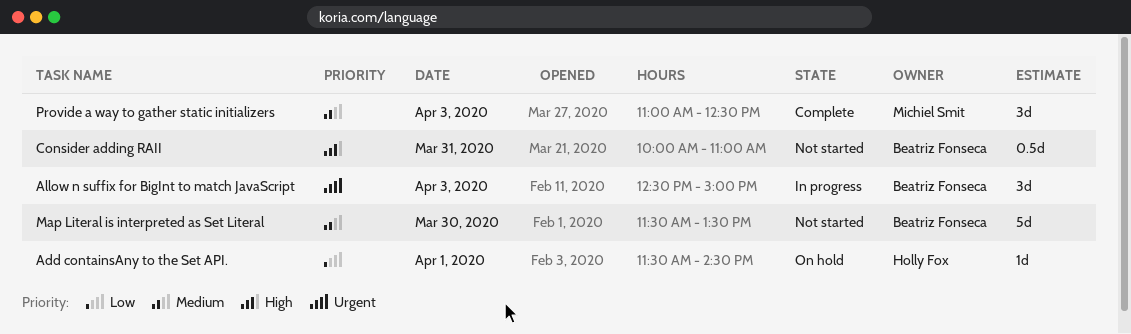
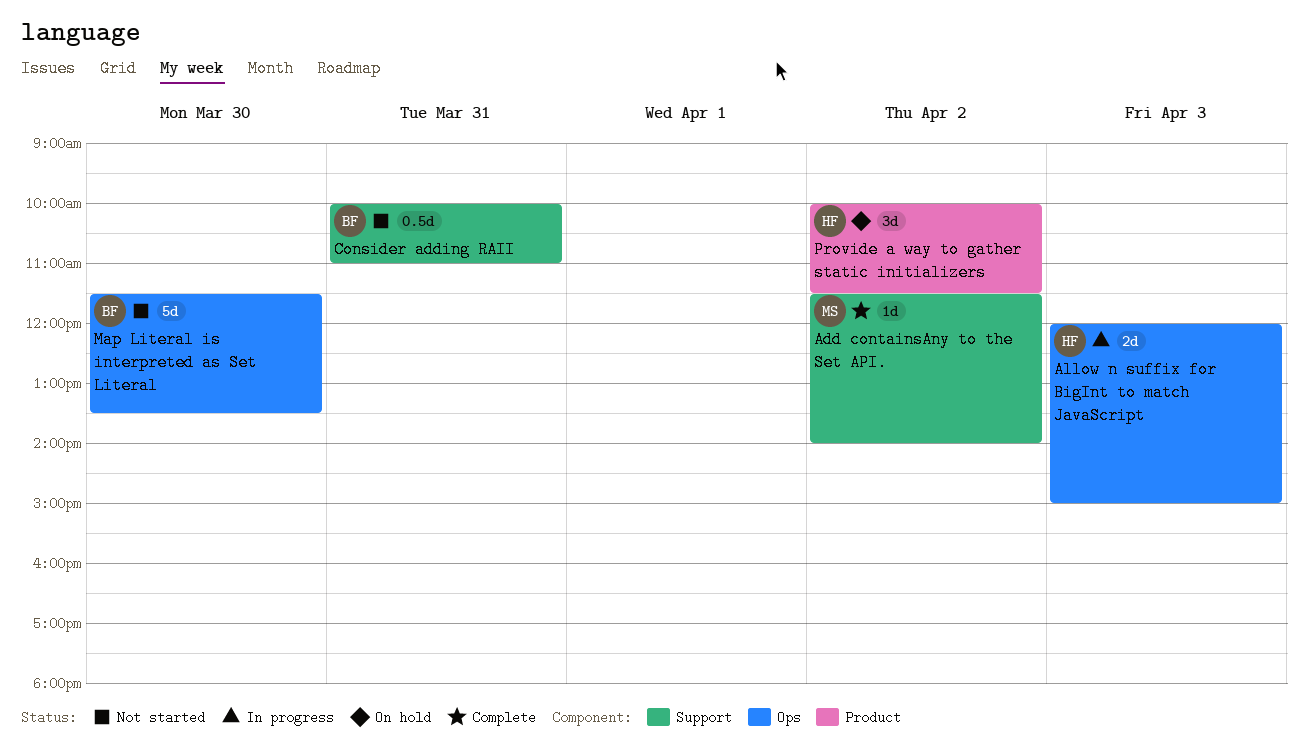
Add containsAny to the Set API., status: On hold -> Complete
Add containsAny to the Set API., owner: Holly Fox -> Michiel Smit
Add containsAny to the Set API., day: Apr 1 -> Apr 2
Add containsAny to the Set API., ends: 14:30 -> 14:00
Allow n suffix for BigInt to match JavaScript, owner: Beatriz Fonseca -> Holly Fox
Allow n suffix for BigInt to match JavaScript, estimate: 3d -> 2d
Allow n suffix for BigInt to match JavaScript, begins: 12:30 -> 12:00
Provide a way to gather static initializers, status: Complete -> On hold
Provide a way to gather static initializers, owner: Michiel Smit -> Holly Fox
Provide a way to gather static initializers, day: Apr 3 -> Apr 2
Provide a way to gather static initializers, begins: 11:00 -> 10:00
Provide a way to gather static initializers, ends: 12:30 -> 11:30

